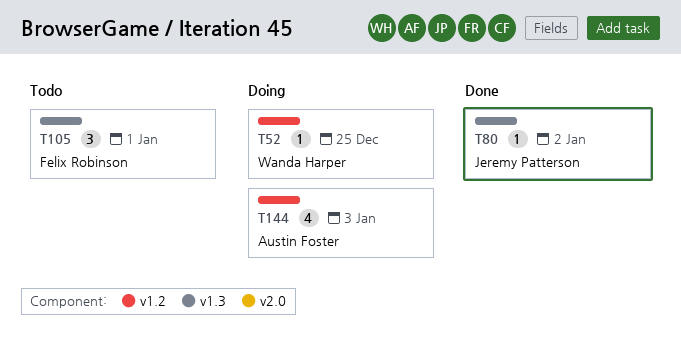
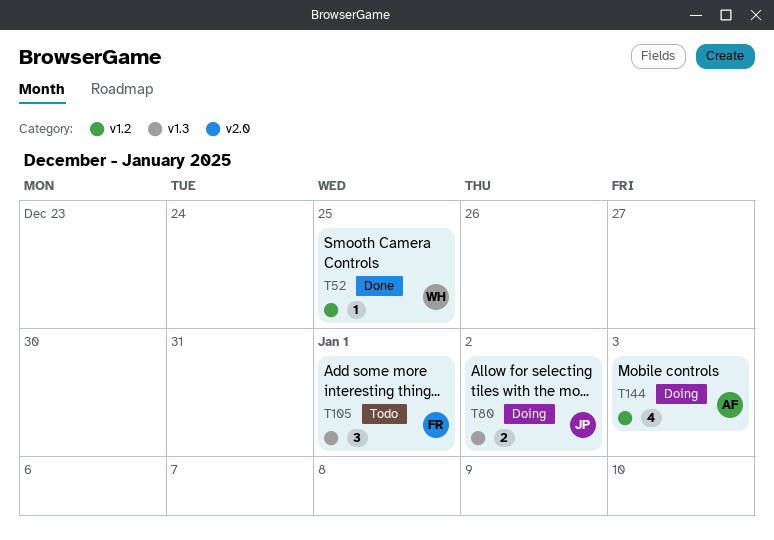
T52, status: Doing -> Done
T80, status: Done -> Doing
T80, estimate: 1 -> 2

